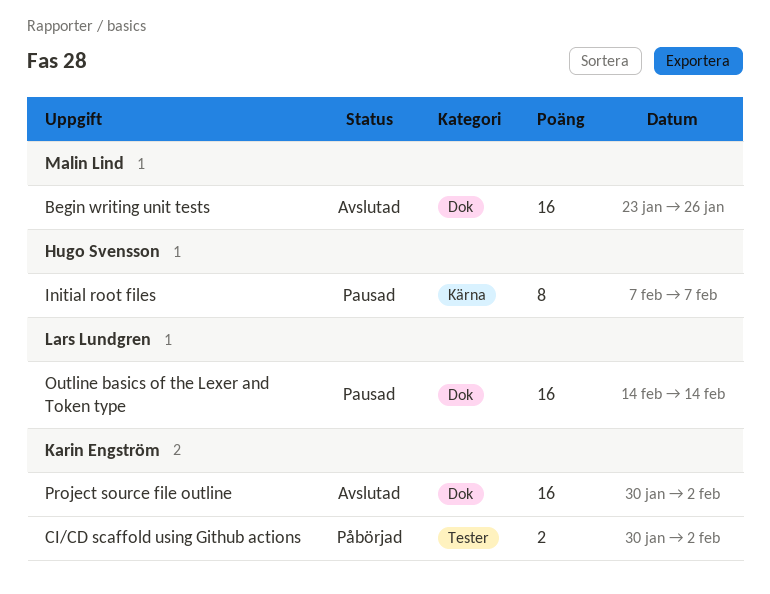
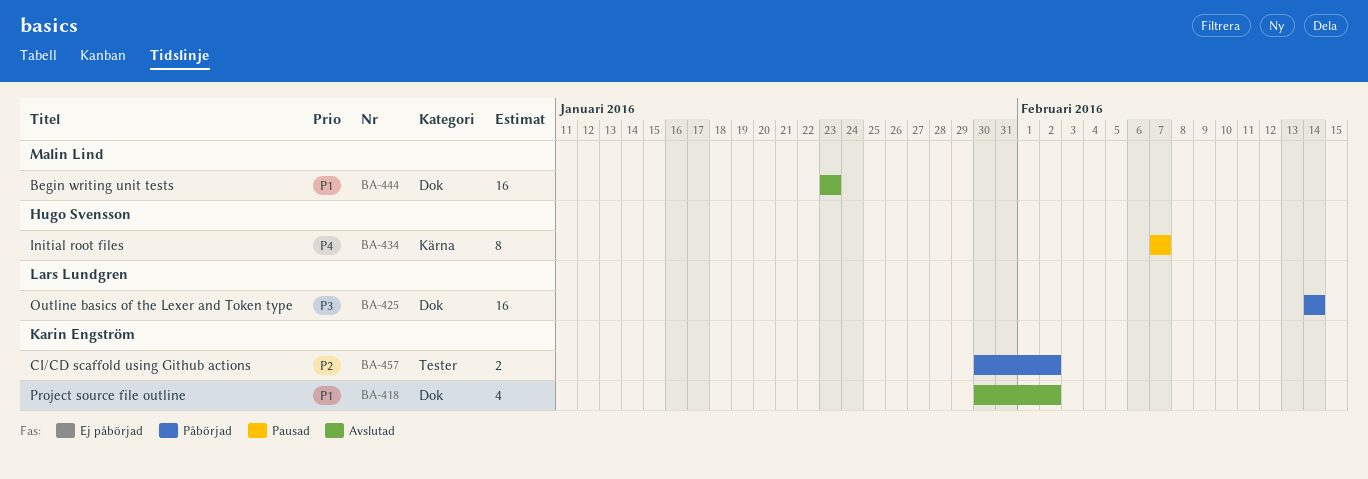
Begin writing unit tests, due: Jan 26 -> Jan 23
Outline basics of the Lexer and Token type, status: Pausad -> Påbörjad
Project source file outline, estimate: 16 -> 4

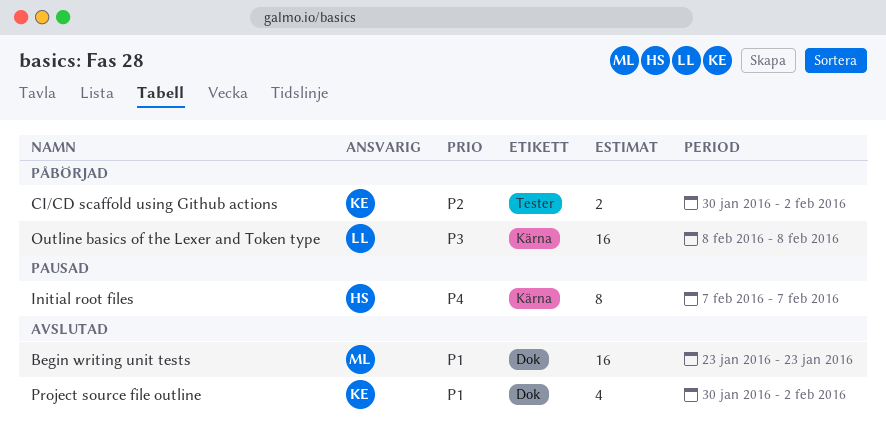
Outline basics of the Lexer and Token type, label: Dok -> Kärna
Outline basics of the Lexer and Token type, start: Feb 14 -> Feb 8
Outline basics of the Lexer and Token type, due: Feb 14 -> Feb 8

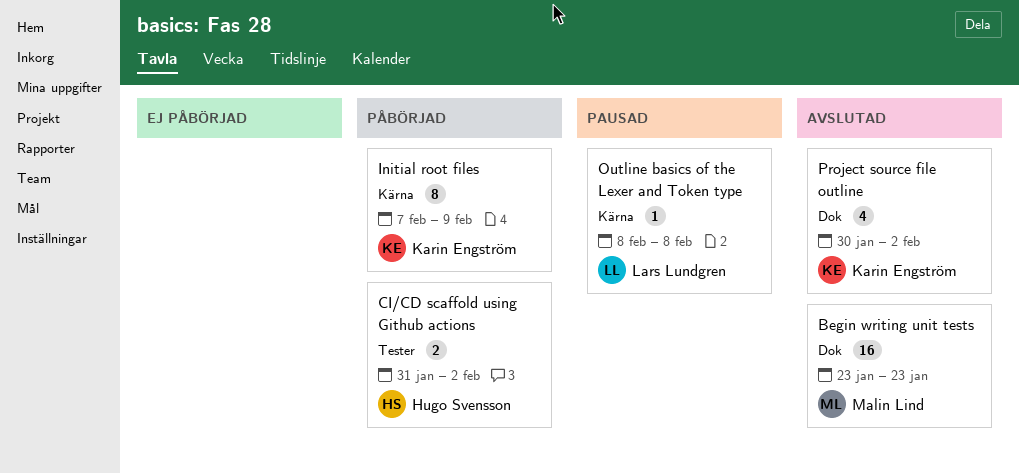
CI/CD scaffold using Github actions, owner: Karin Engström -> Hugo Svensson
CI/CD scaffold using Github actions, start: Jan 30 -> Jan 31
Initial root files, status: Pausad -> Påbörjad
Initial root files, owner: Hugo Svensson -> Karin Engström
Initial root files, due: Feb 7 -> Feb 9
Outline basics of the Lexer and Token type, status: Påbörjad -> Pausad
Outline basics of the Lexer and Token type, estimate: 16 -> 1

